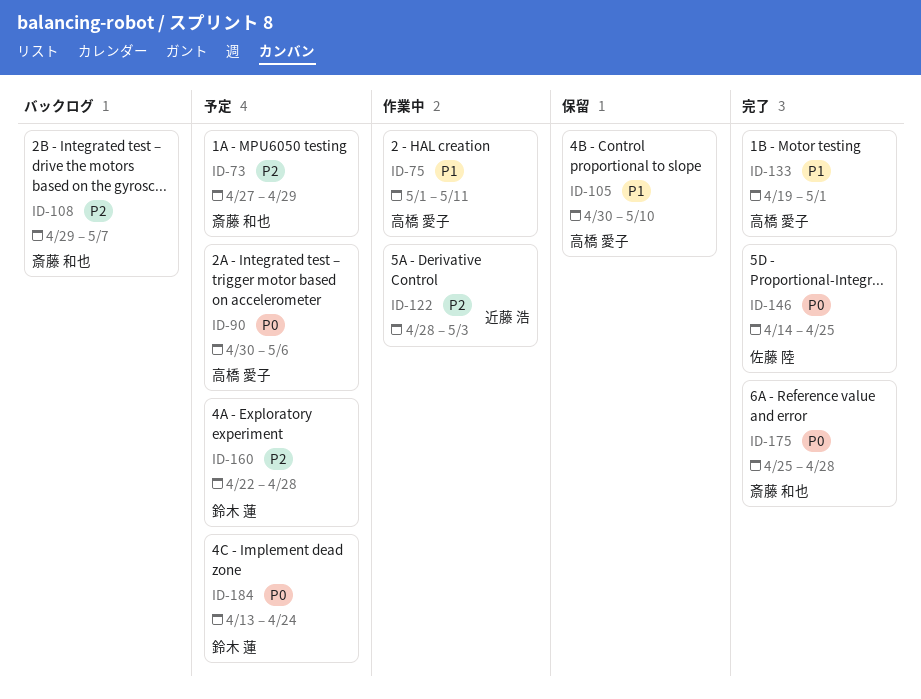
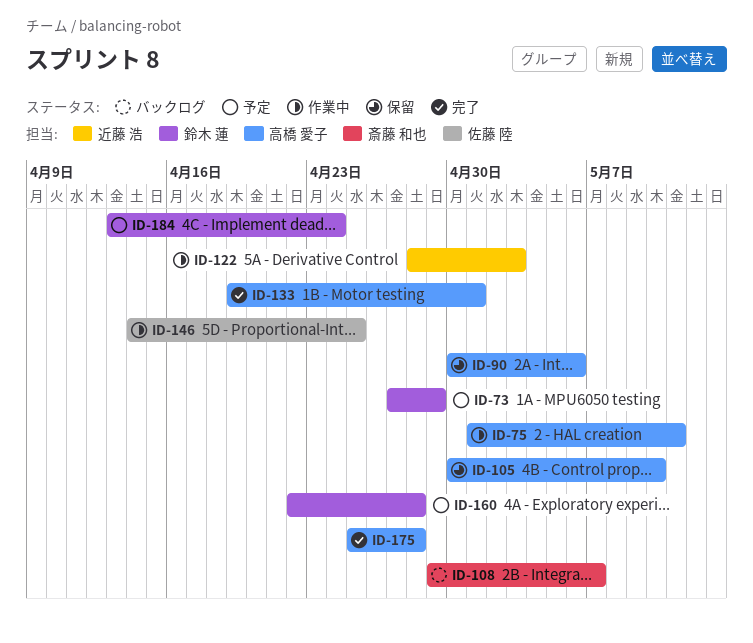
ID-73, owner: 斎藤 和也 -> 鈴木 蓮
ID-90, status: 予定 -> 保留
ID-146, status: 完了 -> 作業中
ID-175, owner: 斎藤 和也 -> 高橋 愛子

